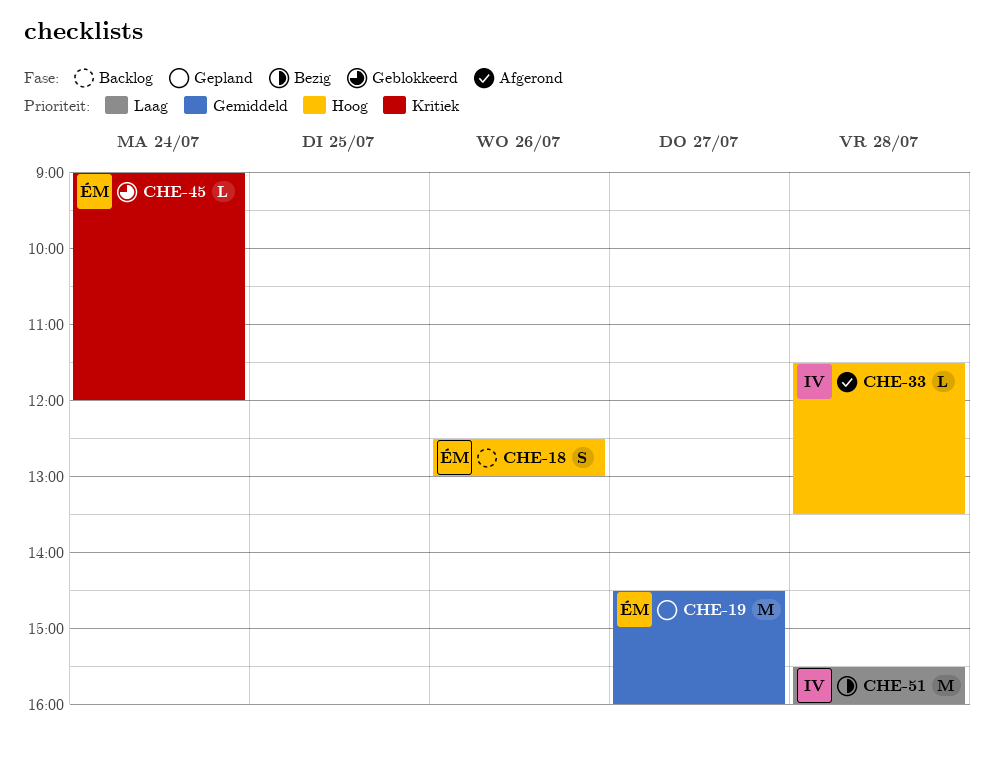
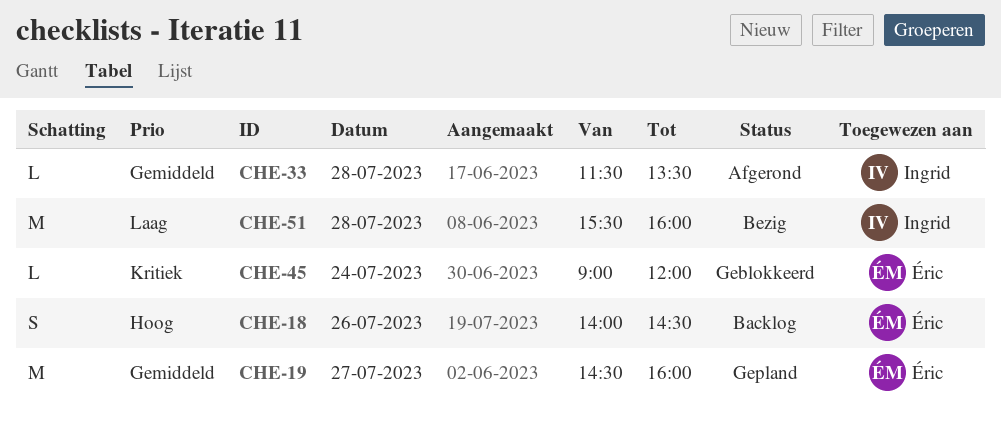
CHE-18, begins: 12:30 -> 14:00
CHE-18, ends: 13:00 -> 14:30
CHE-33, priority: Hoog -> Gemiddeld

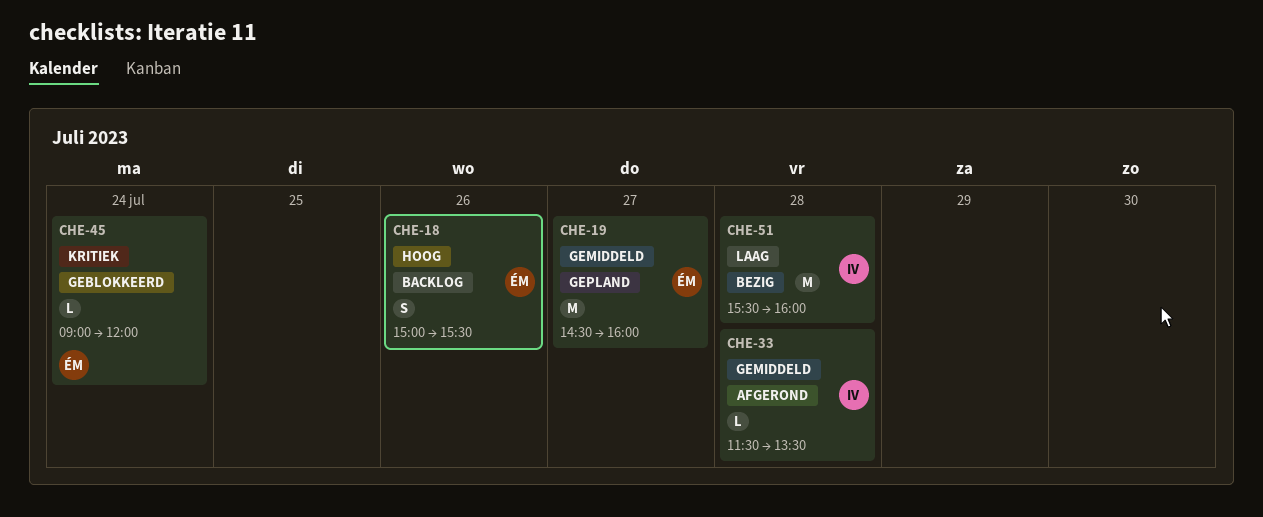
CHE-18, begins: 14:00 -> 15:00
CHE-18, ends: 14:30 -> 15:30

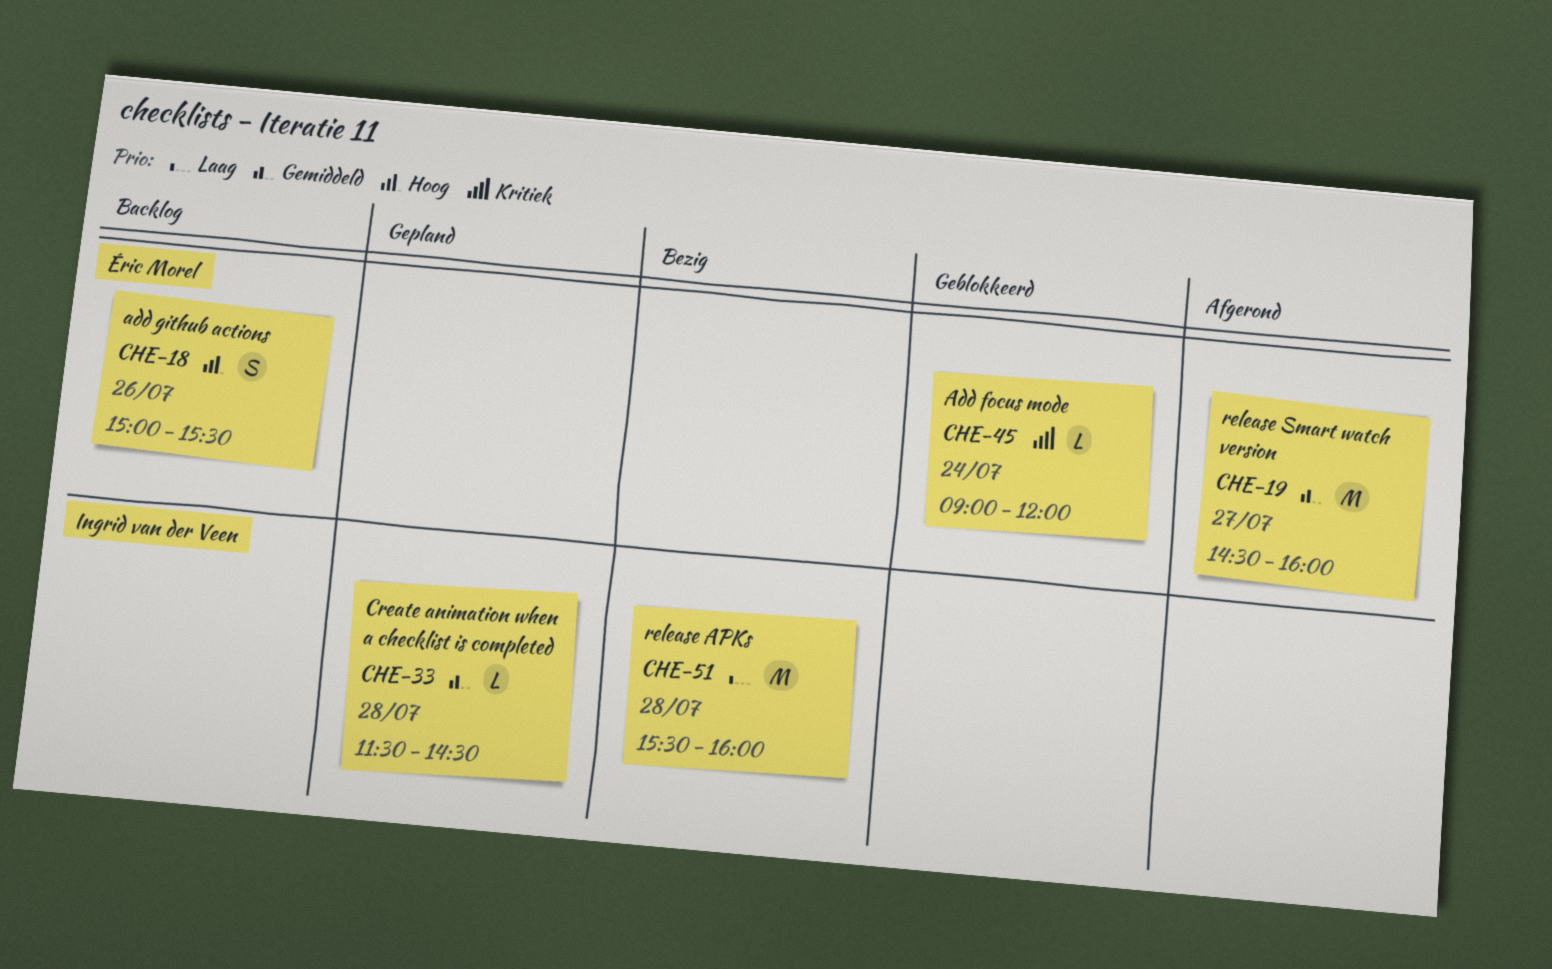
CHE-19, status: Gepland -> Afgerond
CHE-33, status: Afgerond -> Gepland
CHE-33, ends: 13:30 -> 14:30

